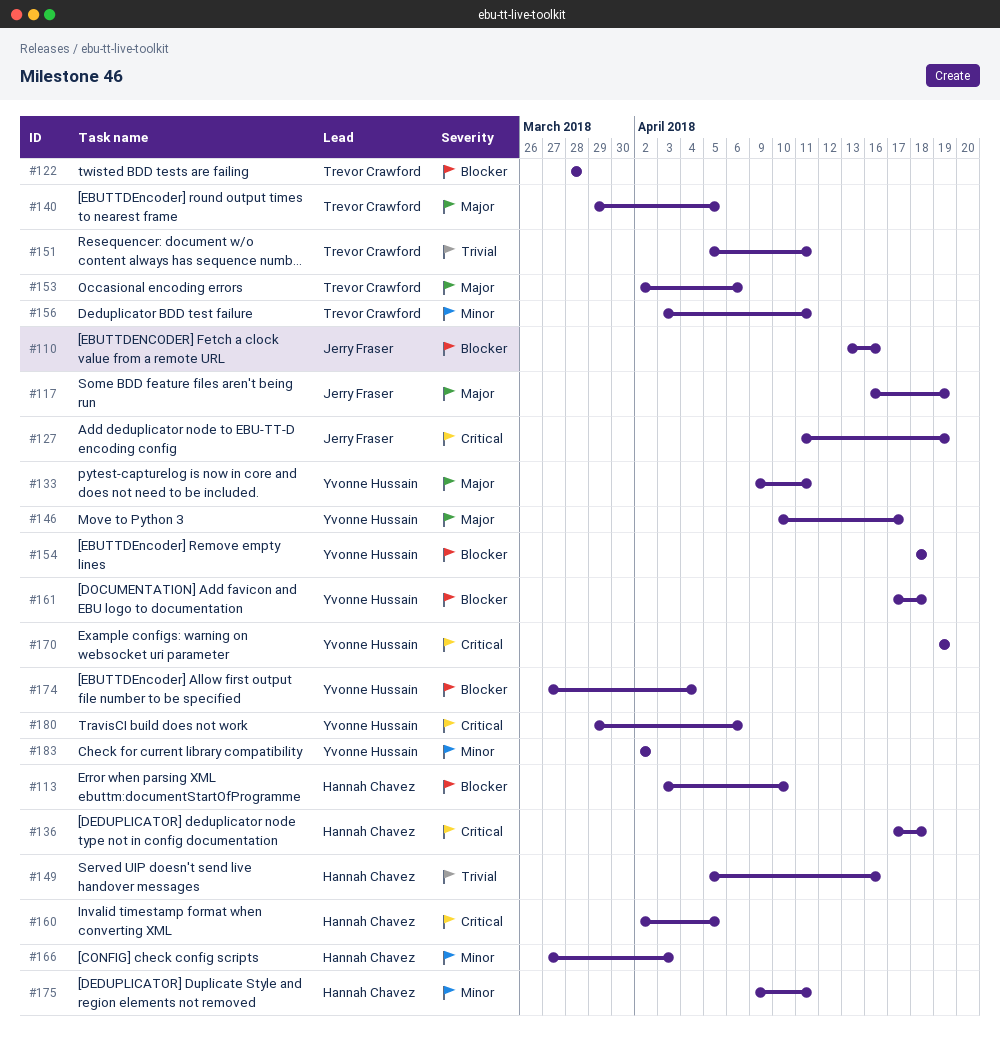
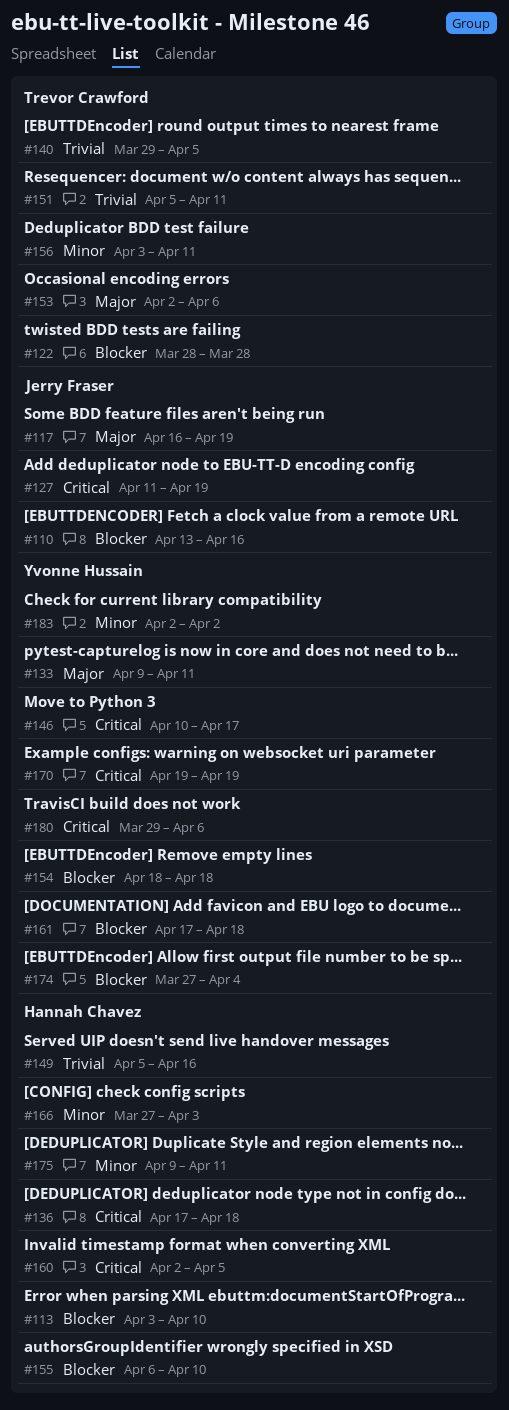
#140, priority: Major -> Trivial
#146, priority: Major -> Critical
#155: none -> present

